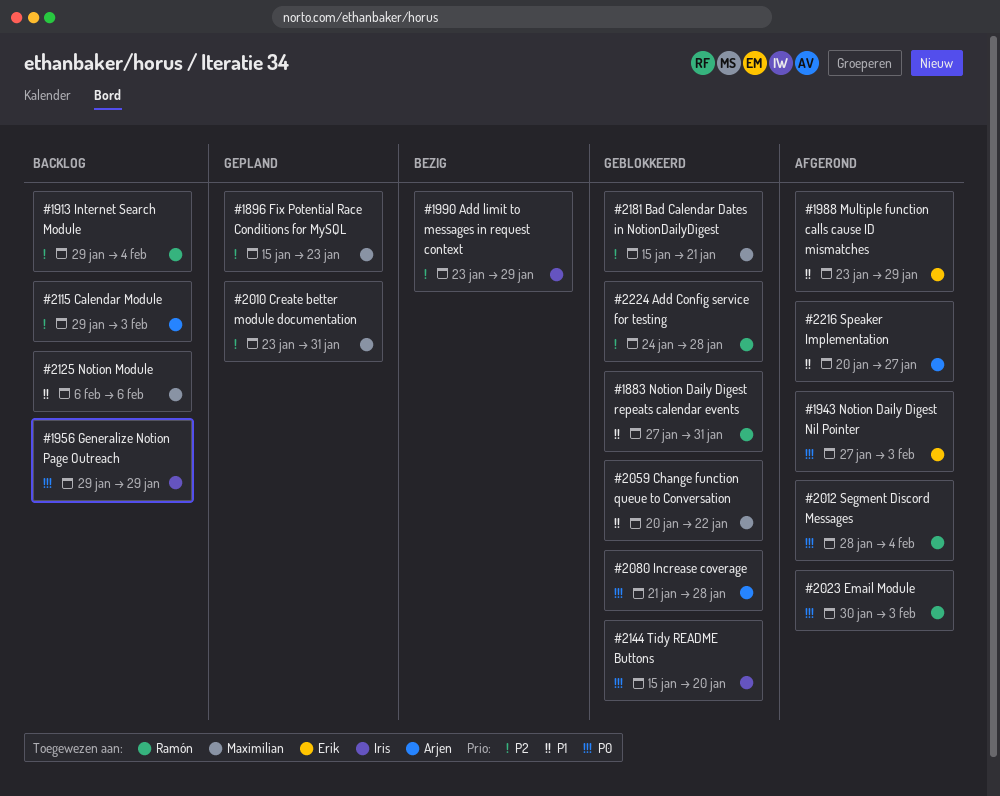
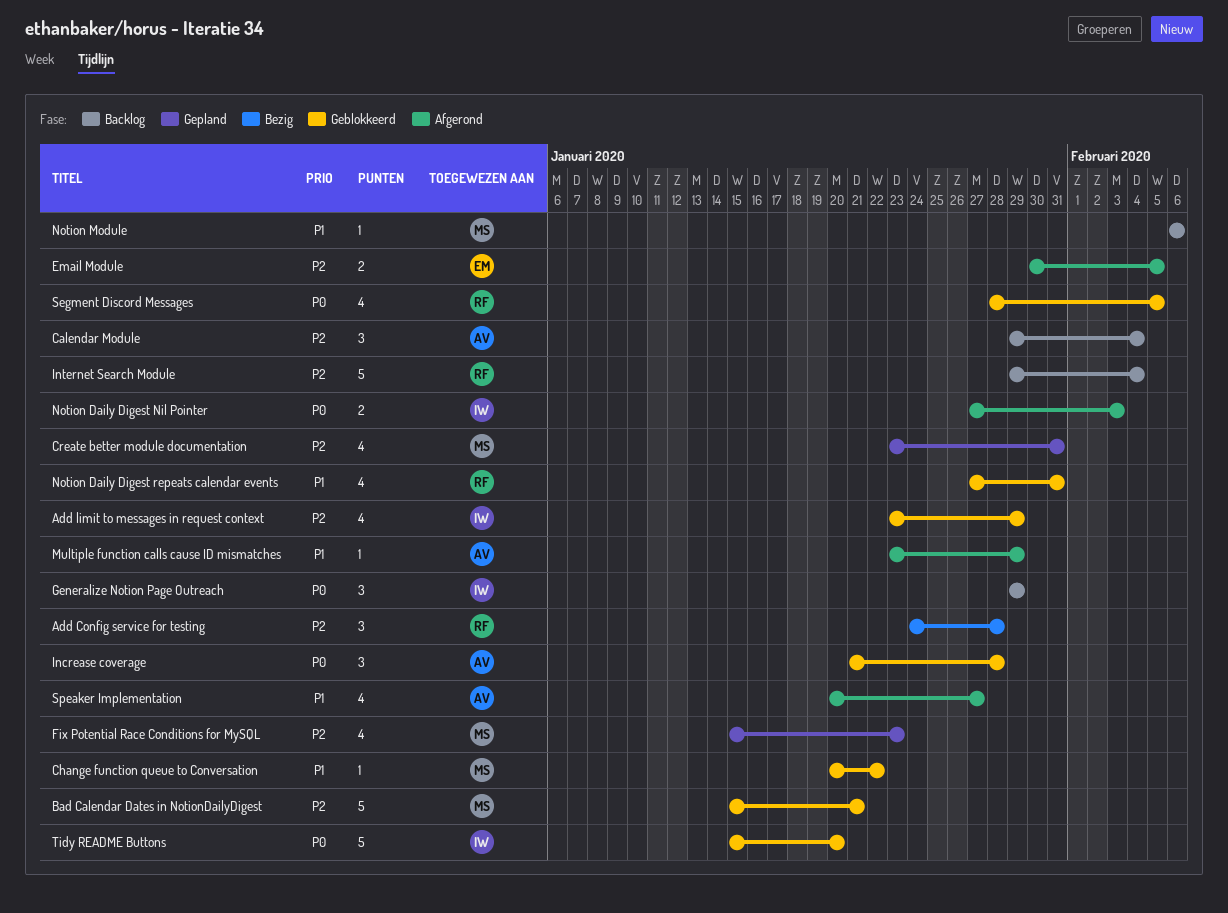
Add Config service for testing, status: Geblokkeerd -> Bezig
Add limit to messages in request context, status: Bezig -> Geblokkeerd
Calendar Module, due: Feb 3 -> Feb 4
Email Module, owner: Ramón -> Erik
Email Module, priority: P0 -> P2
Email Module, due: Feb 3 -> Feb 5
Multiple function calls cause ID mismatches, owner: Erik -> Arjen
Notion Daily Digest Nil Pointer, owner: Erik -> Iris
Segment Discord Messages, status: Afgerond -> Geblokkeerd
Segment Discord Messages, due: Feb 4 -> Feb 5

